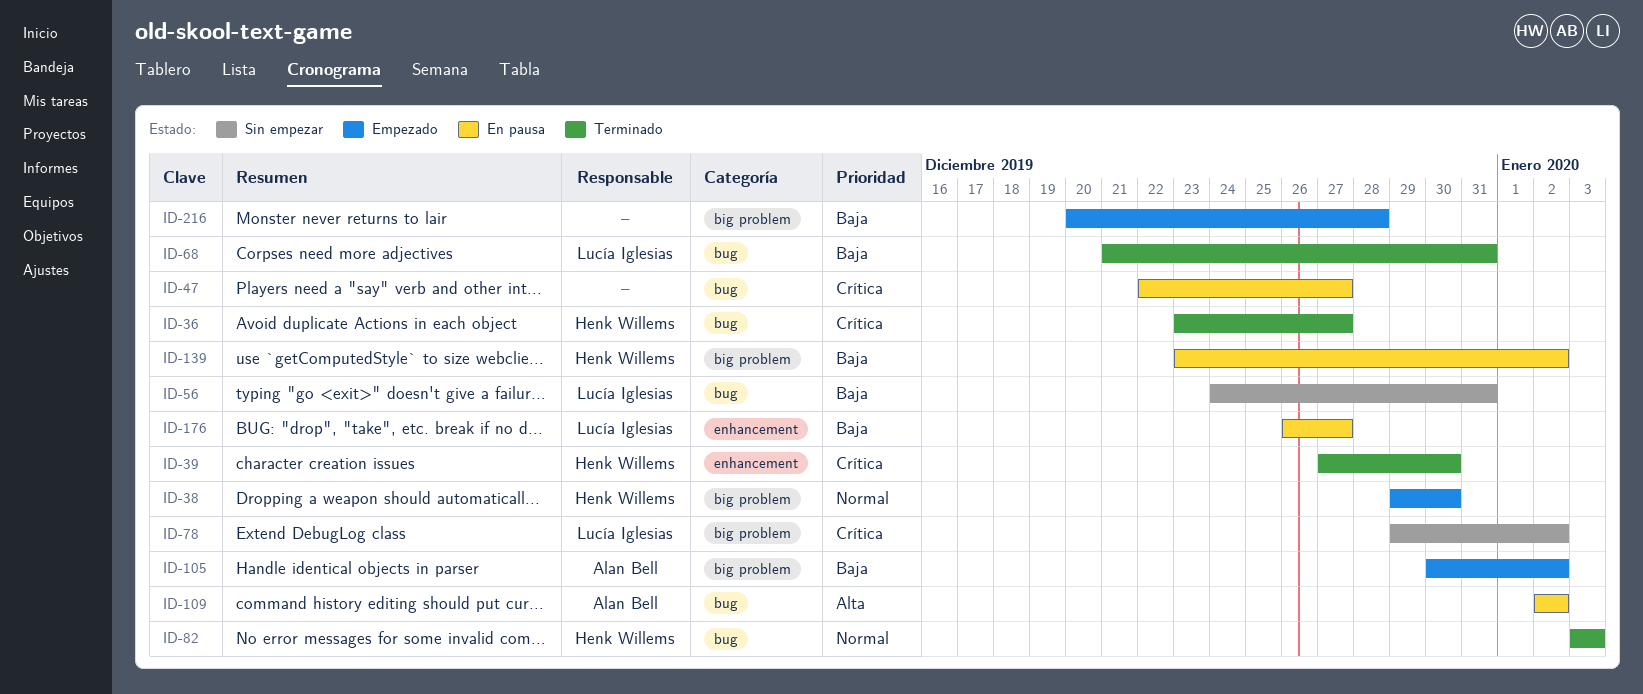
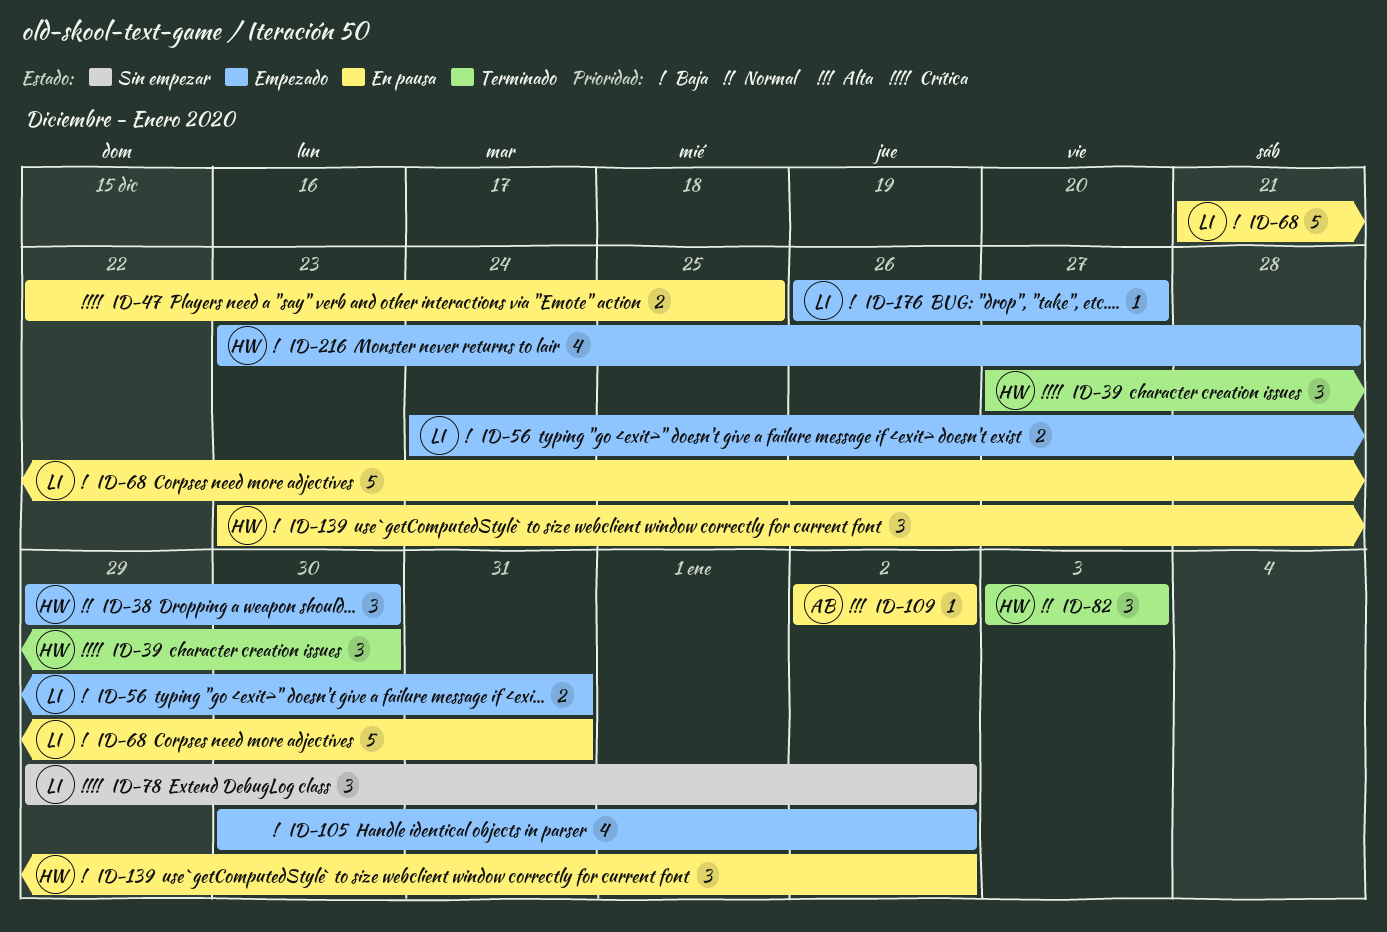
ID-36: present -> none
ID-47, due: Dec 27 -> Dec 25
ID-56, status: Sin empezar -> Empezado
ID-68, status: Terminado -> En pausa
ID-105, owner: Alan Bell -> none
ID-176, status: En pausa -> Empezado
ID-216, owner: none -> Henk Willems
ID-216, start: Dec 20 -> Dec 23

